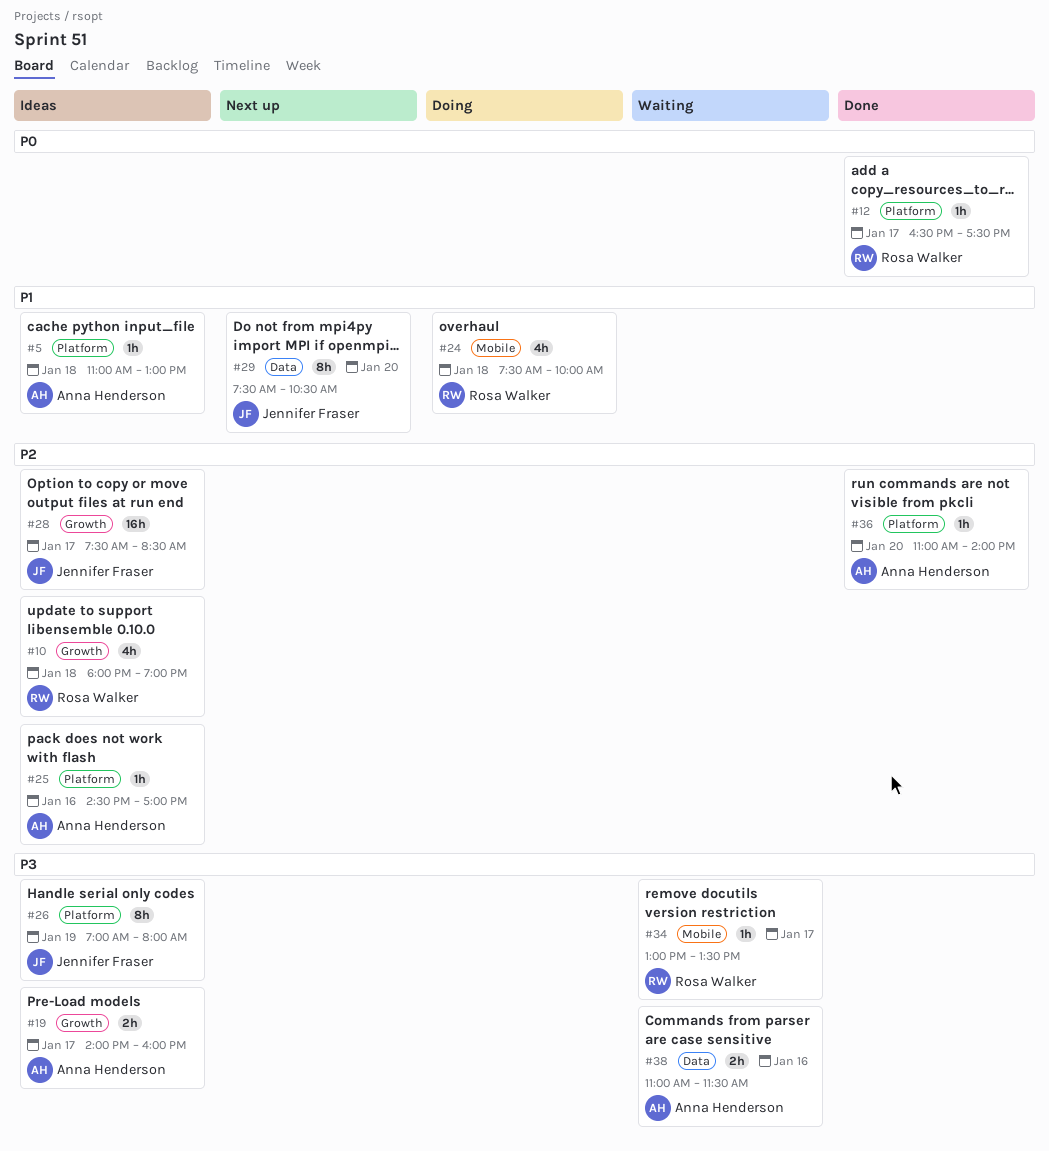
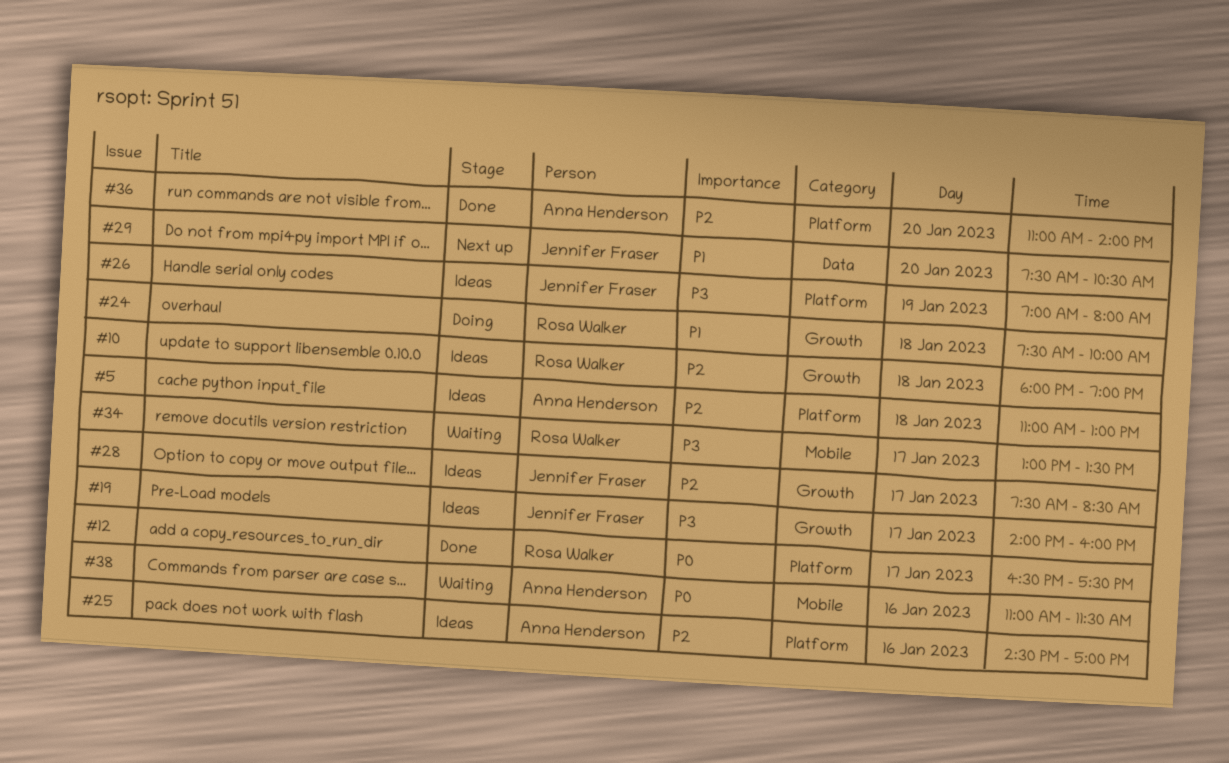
#5, priority: P1 -> P2
#19, owner: Anna Henderson -> Jennifer Fraser
#24, label: Mobile -> Growth
#38, priority: P3 -> P0
#38, label: Data -> Mobile

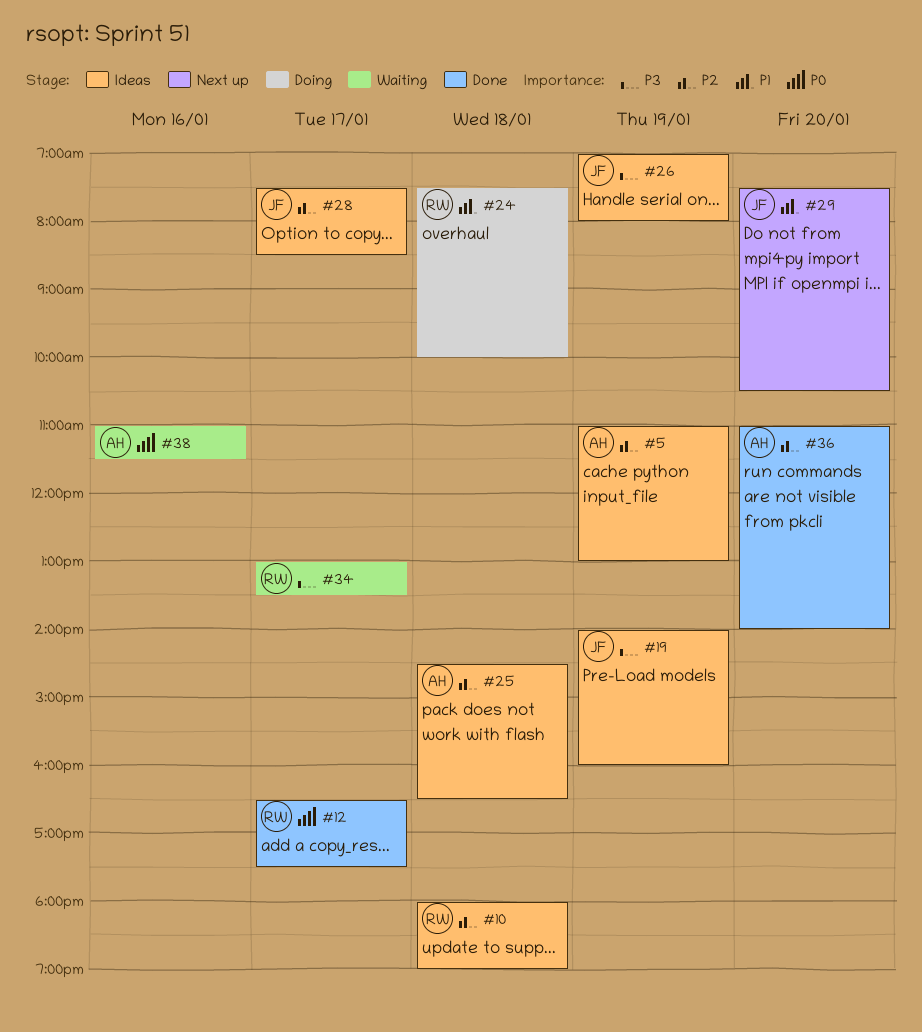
#5, day: Jan 18 -> Jan 19
#19, day: Jan 17 -> Jan 19
#25, day: Jan 16 -> Jan 18
#25, ends: 17:00 -> 16:30

